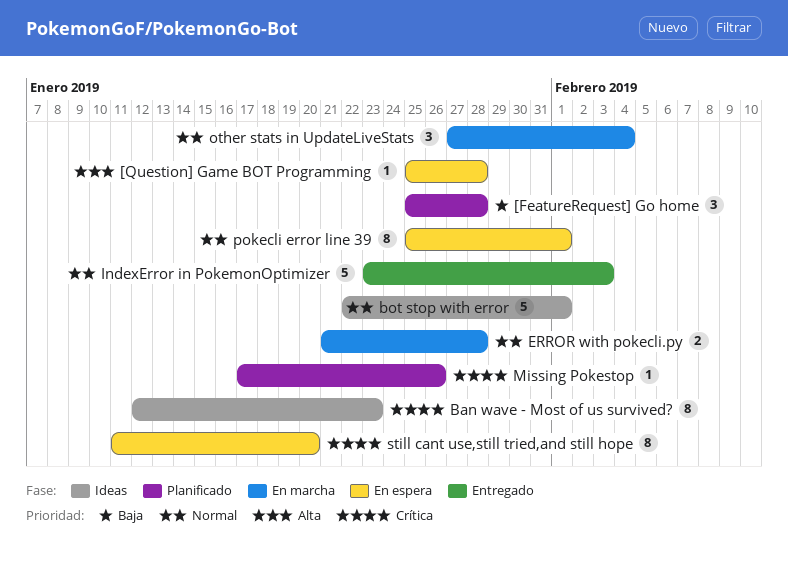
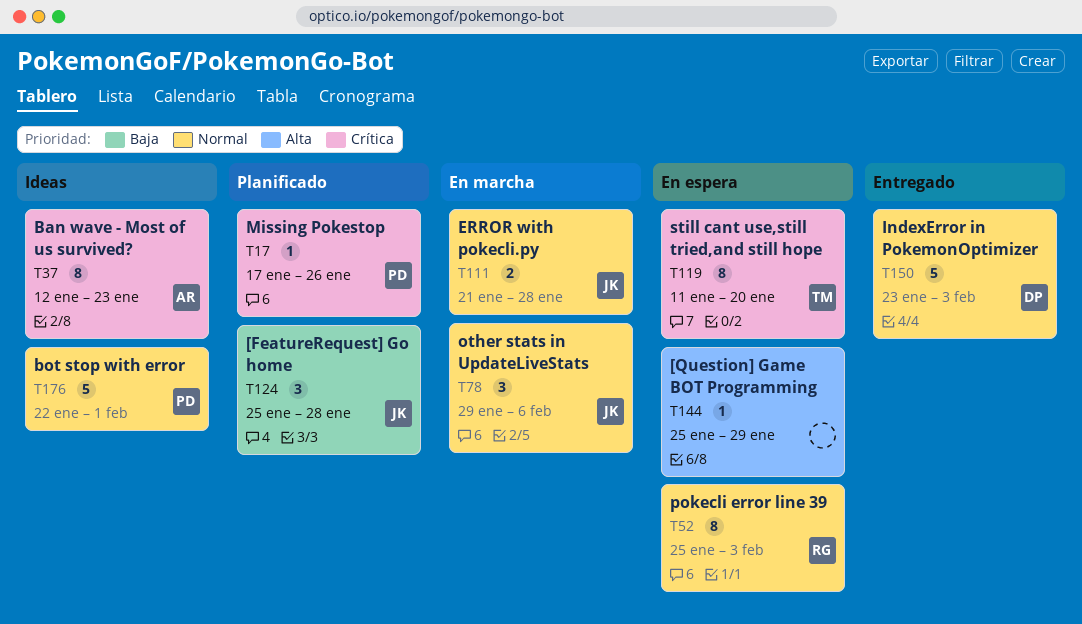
[Question] Game BOT Programming, due: Jan 28 -> Jan 29
other stats in UpdateLiveStats, start: Jan 27 -> Jan 29
other stats in UpdateLiveStats, due: Feb 4 -> Feb 6
pokecli error line 39, due: Feb 1 -> Feb 3

